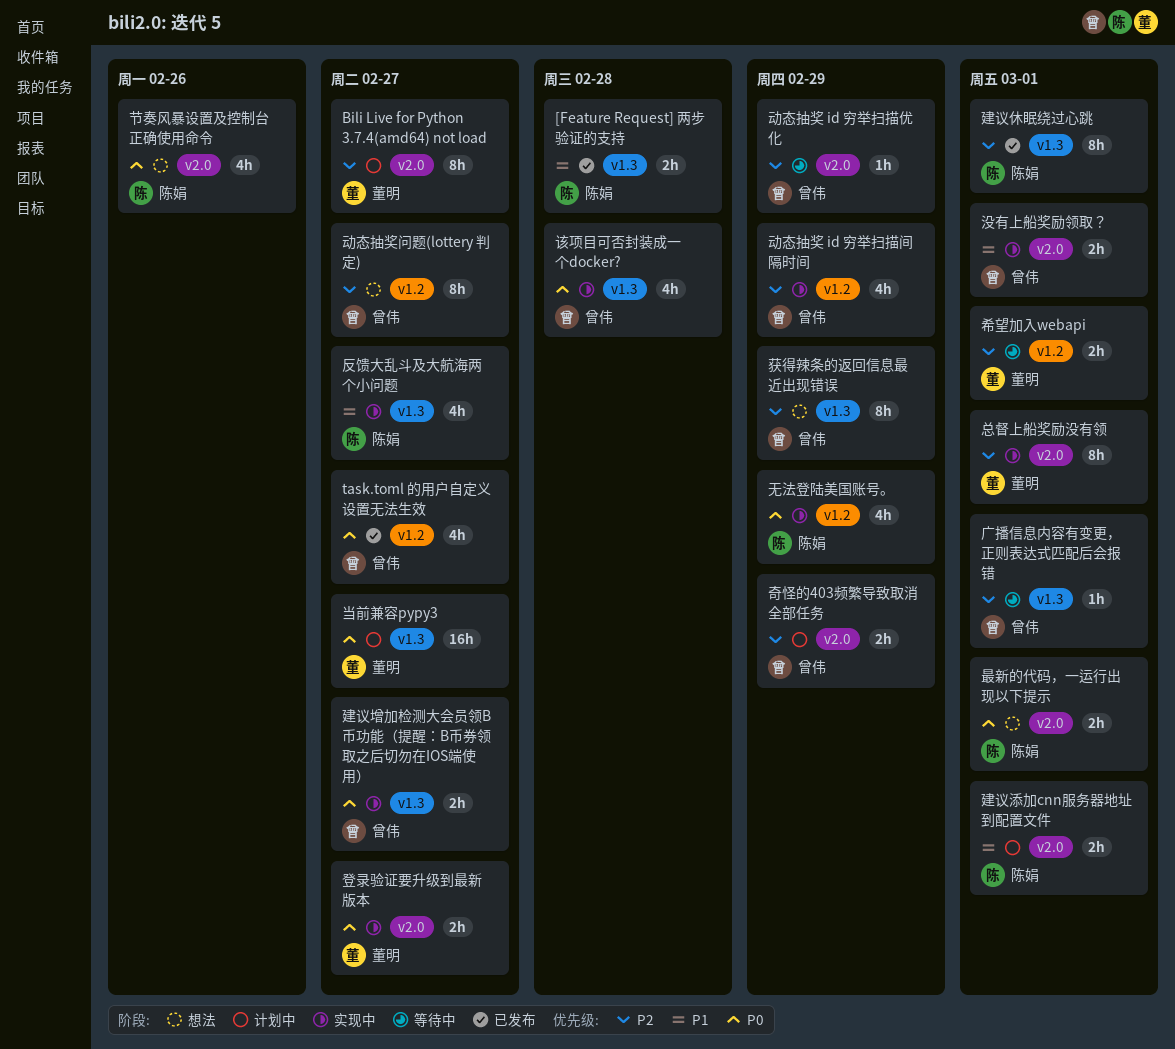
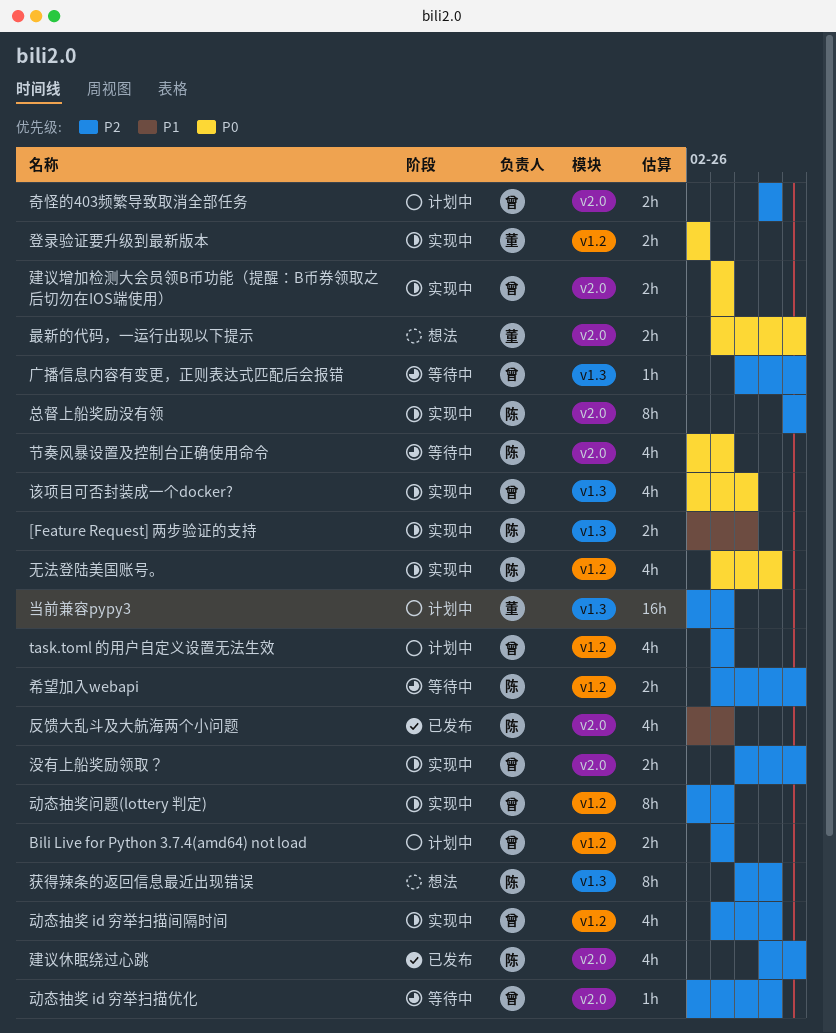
[Feature Request] 两步验证的支持, status: 已发布 -> 实现中
Bili Live for Python 3.7.4(amd64) not load, owner: 董明 -> 曾伟
Bili Live for Python 3.7.4(amd64) not load, label: v2.0 -> v1.2
Bili Live for Python 3.7.4(amd64) not load, estimate: 8h -> 2h
task.toml 的用户自定义设置无法生效, status: 已发布 -> 计划中
task.toml 的用户自定义设置无法生效, priority: P0 -> P2
动态抽奖问题(lottery 判定), status: 想法 -> 实现中
反馈大乱斗及大航海两个小问题, status: 实现中 -> 已发布
反馈大乱斗及大航海两个小问题, label: v1.3 -> v2.0
希望加入webapi, owner: 董明 -> 陈娟
建议休眠绕过心跳, label: v1.3 -> v2.0
建议休眠绕过心跳, estimate: 8h -> 4h
建议增加检测大会员领B币功能（提醒：B币券领取之后切勿在IOS端使用）, label: v1.3 -> v2.0
建议添加cnn服务器地址到配置文件: present -> none
当前兼容pypy3, priority: P0 -> P2
总督上船奖励没有领, owner: 董明 -> 陈娟
最新的代码，一运行出现以下提示, owner: 陈娟 -> 董明
没有上船奖励领取？, priority: P1 -> P2
登录验证要升级到最新版本, label: v2.0 -> v1.2
登录验证要升级到最新版本, due: Feb 27 -> Feb 26
节奏风暴设置及控制台正确使用命令, status: 想法 -> 等待中
节奏风暴设置及控制台正确使用命令, due: Feb 26 -> Feb 27
获得辣条的返回信息最近出现错误, owner: 曾伟 -> 陈娟

